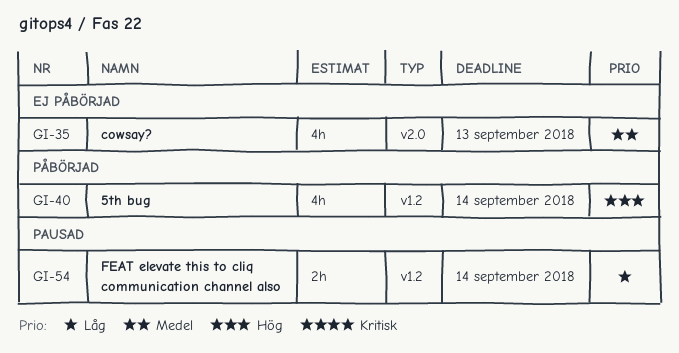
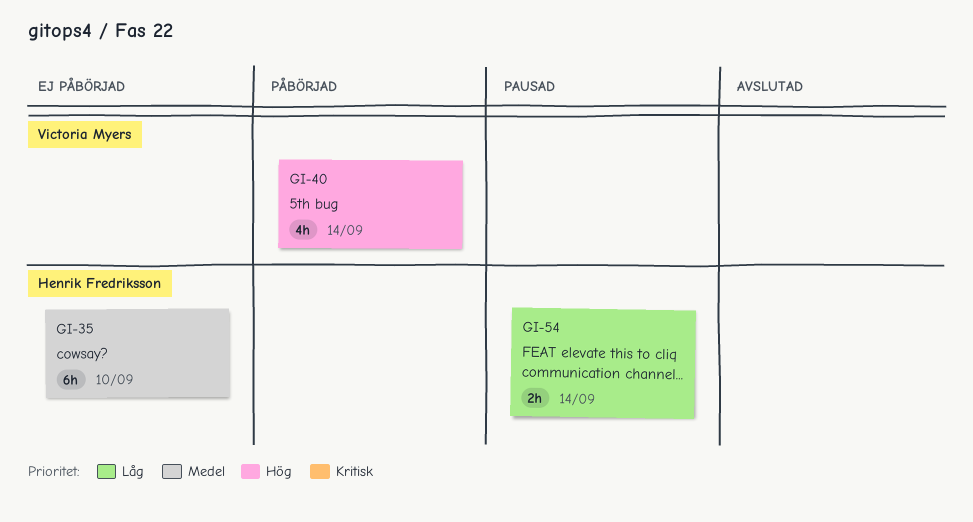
GI-35, estimate: 4h -> 6h
GI-35, due: Sep 13 -> Sep 10

